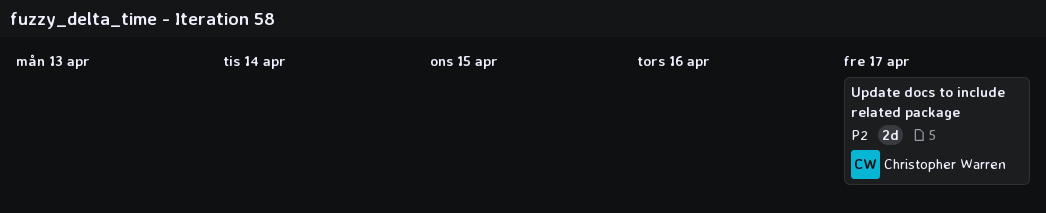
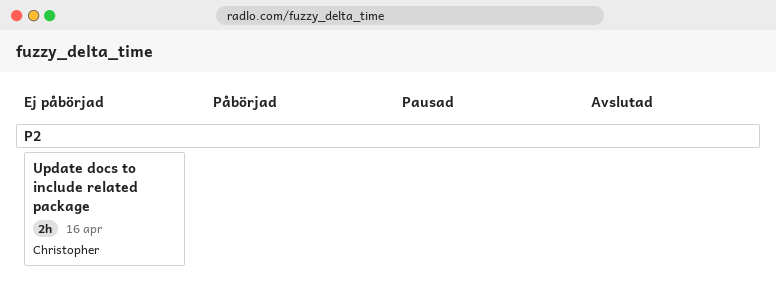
Update docs to include related package, estimate: 2d -> 2h
Update docs to include related package, due: Apr 17 -> Apr 16

